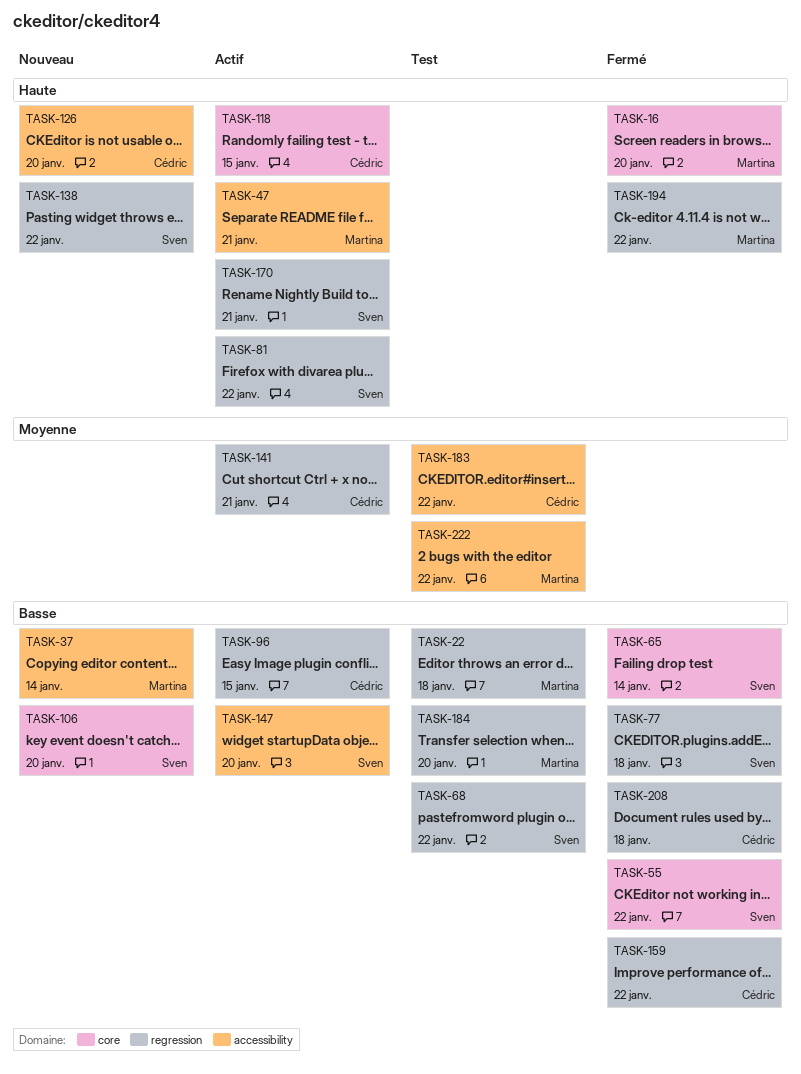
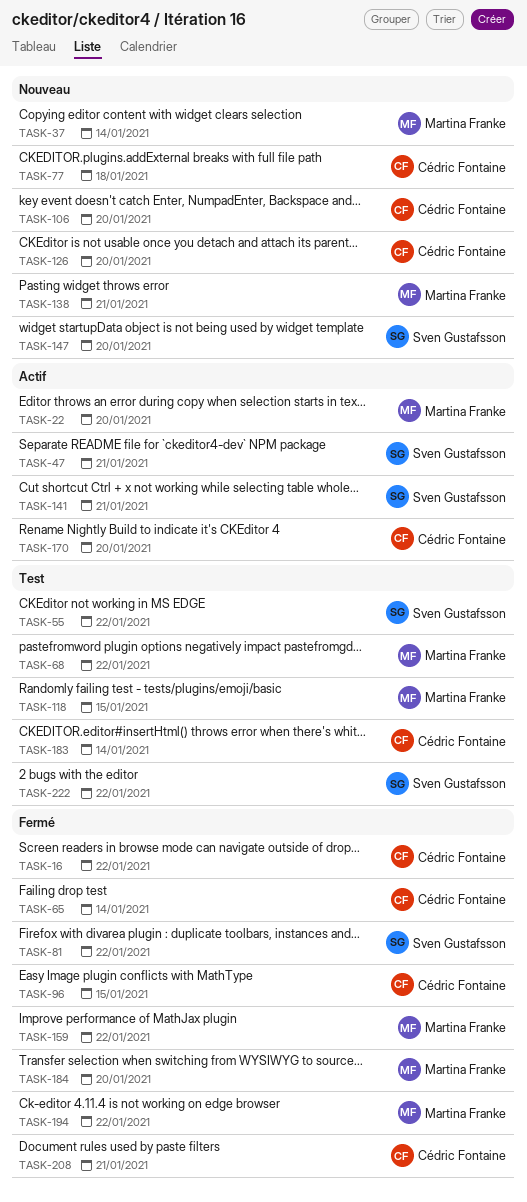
TASK-16, owner: Martina Franke -> Cédric Fontaine
TASK-16, due: Jan 20 -> Jan 22
TASK-22, status: Test -> Actif
TASK-22, due: Jan 18 -> Jan 20
TASK-47, owner: Martina Franke -> Sven Gustafsson
TASK-55, status: Fermé -> Test
TASK-65, owner: Sven Gustafsson -> Cédric Fontaine
TASK-68, owner: Sven Gustafsson -> Martina Franke
TASK-77, status: Fermé -> Nouveau
TASK-77, owner: Sven Gustafsson -> Cédric Fontaine
TASK-81, status: Actif -> Fermé
TASK-96, status: Actif -> Fermé
TASK-106, owner: Sven Gustafsson -> Cédric Fontaine
TASK-118, status: Actif -> Test
TASK-118, owner: Cédric Fontaine -> Martina Franke
TASK-138, owner: Sven Gustafsson -> Martina Franke
TASK-138, due: Jan 22 -> Jan 21
TASK-141, owner: Cédric Fontaine -> Sven Gustafsson
TASK-147, status: Actif -> Nouveau
TASK-159, owner: Cédric Fontaine -> Martina Franke
TASK-170, owner: Sven Gustafsson -> Cédric Fontaine
TASK-170, due: Jan 21 -> Jan 20
TASK-183, due: Jan 22 -> Jan 14
TASK-184, status: Test -> Fermé
TASK-208, due: Jan 18 -> Jan 21
TASK-222, owner: Martina Franke -> Sven Gustafsson

